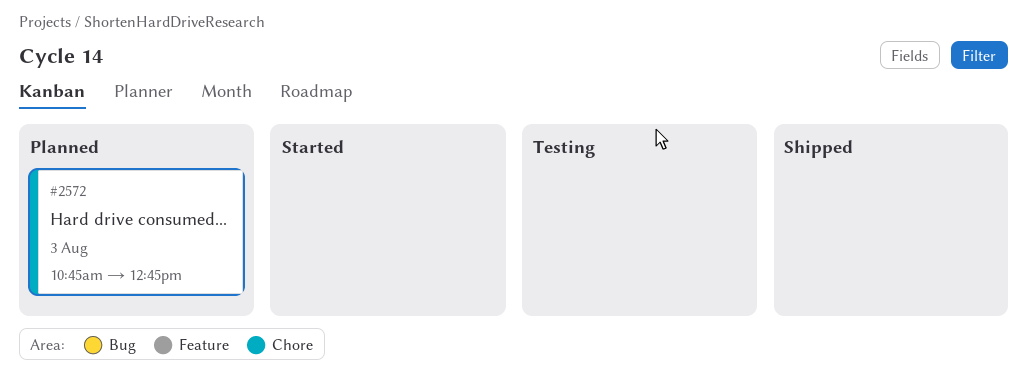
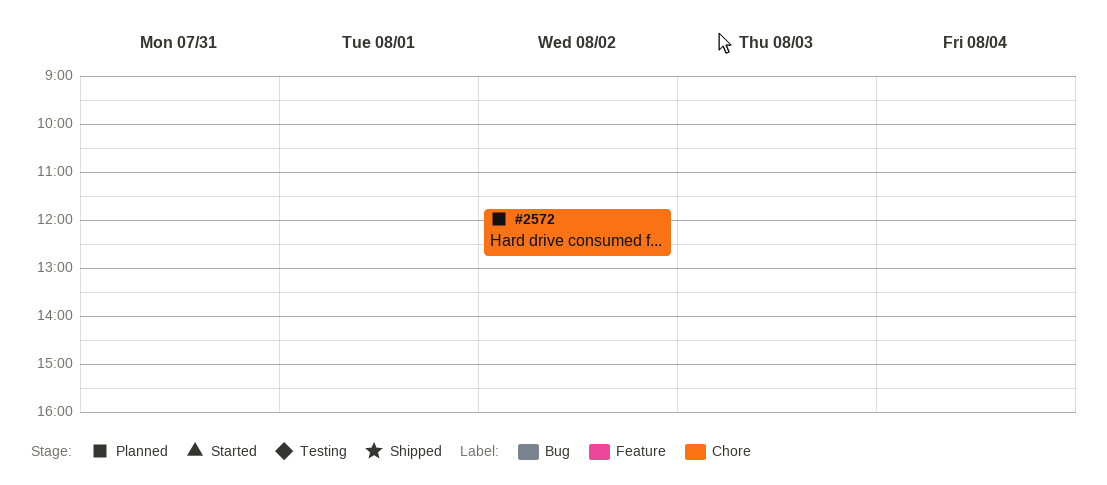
#2572, day: Aug 3 -> Aug 2
#2572, begins: 10:45 -> 11:45

